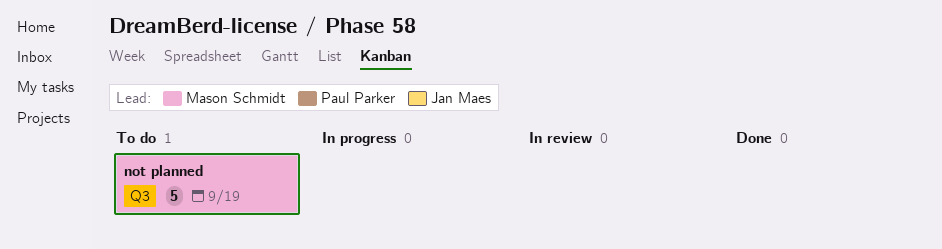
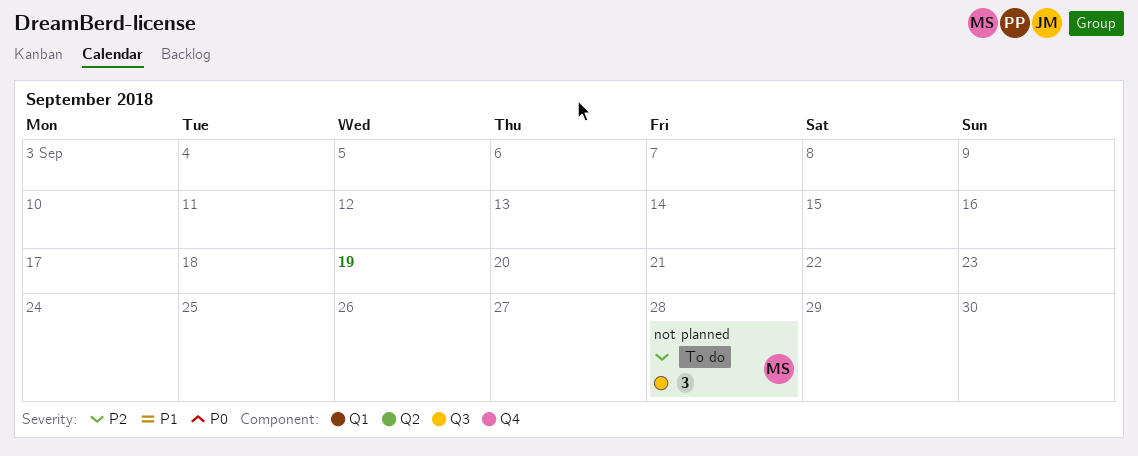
not planned, estimate: 5 -> 3
not planned, due: Sep 19 -> Sep 28

